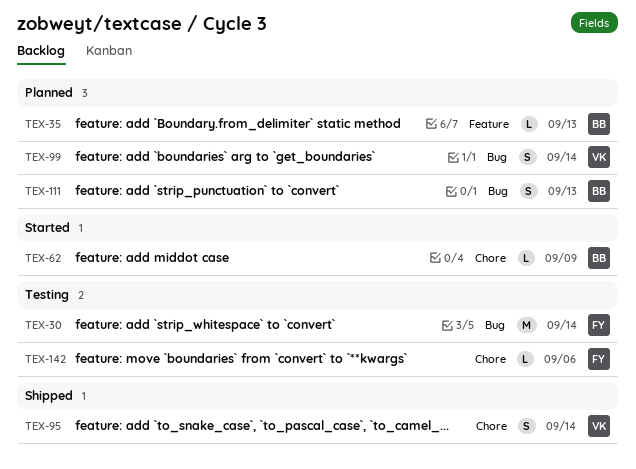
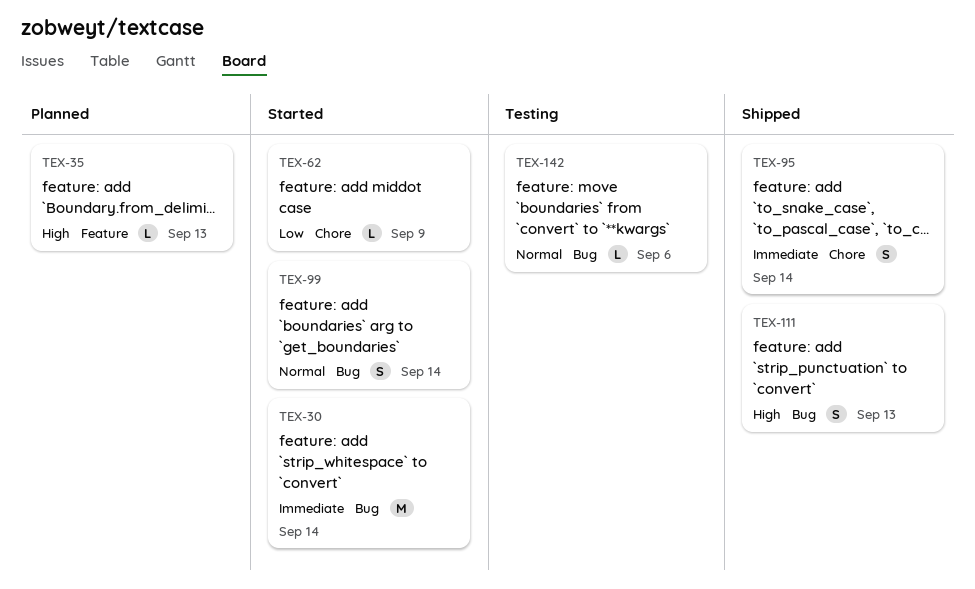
TEX-30, status: Testing -> Started
TEX-99, status: Planned -> Started
TEX-111, status: Planned -> Shipped
TEX-142, label: Chore -> Bug

